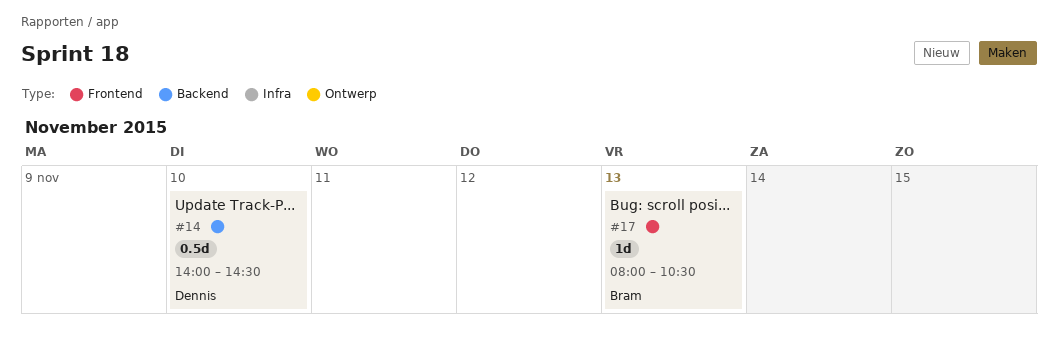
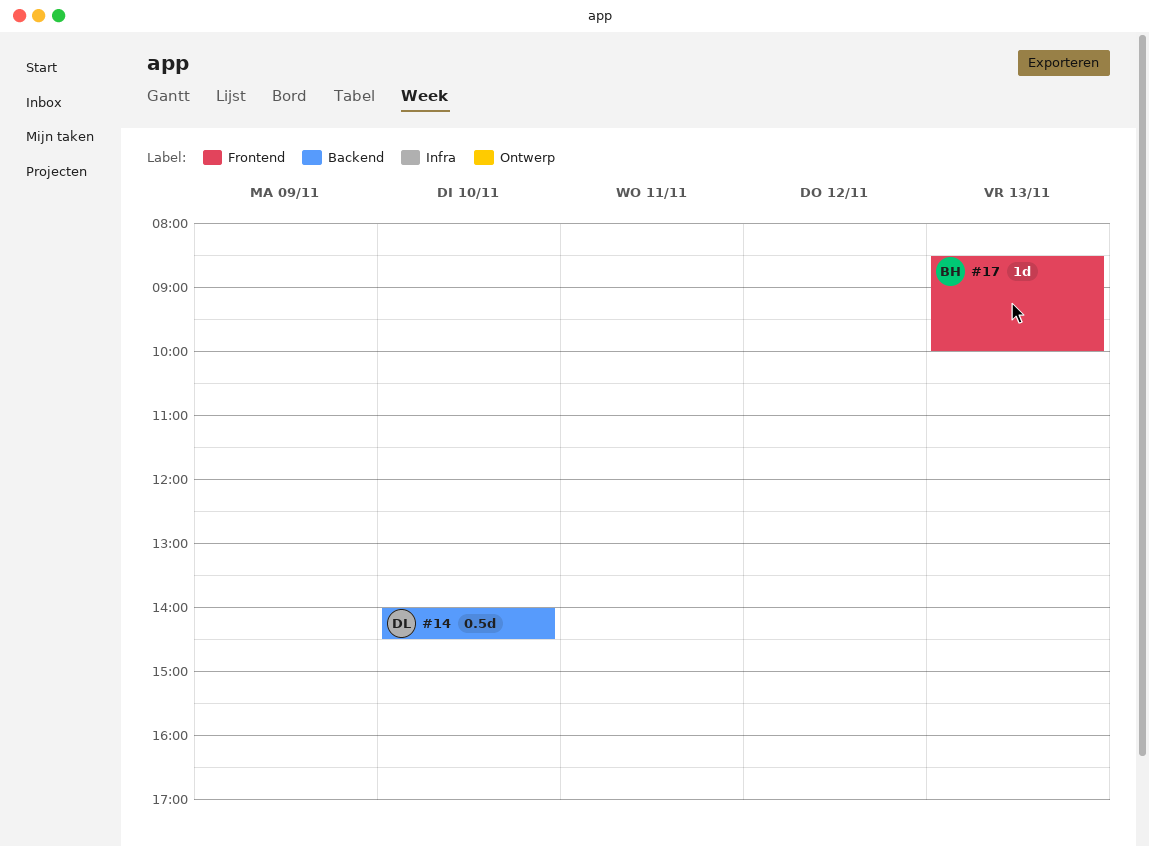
#17, begins: 08:00 -> 08:30
#17, ends: 10:30 -> 10:00

